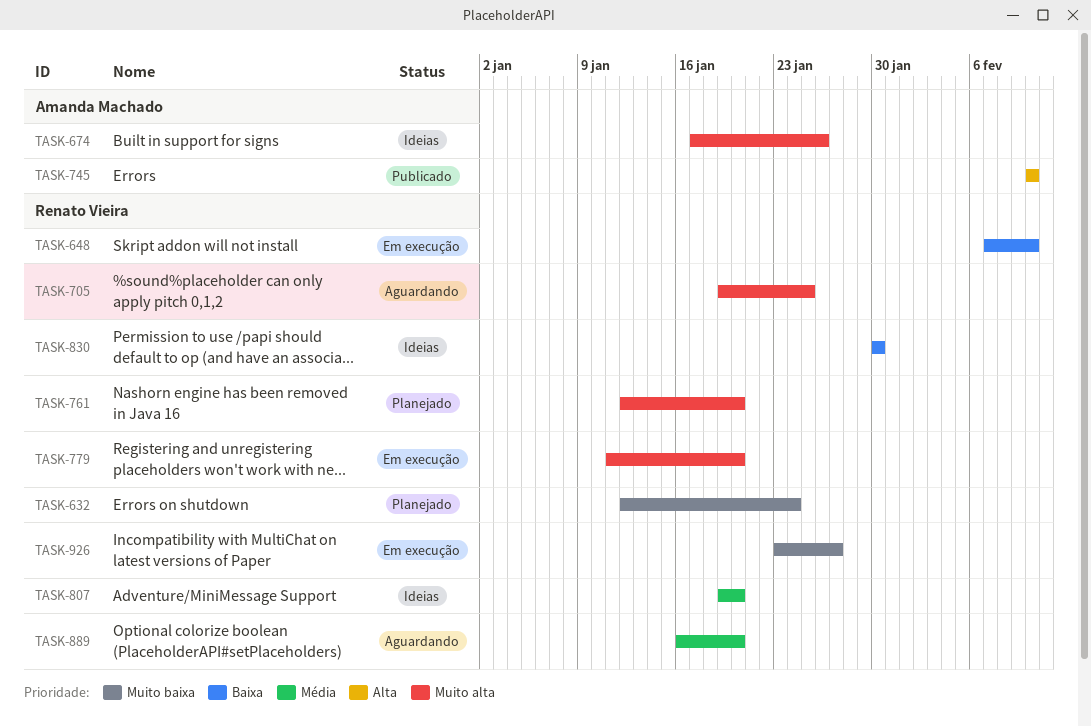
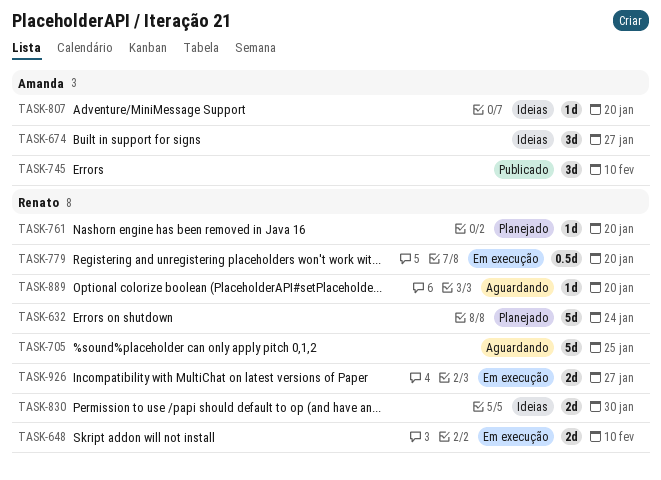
TASK-674, due: Jan 26 -> Jan 27
TASK-807, owner: Renato Vieira -> Amanda Machado

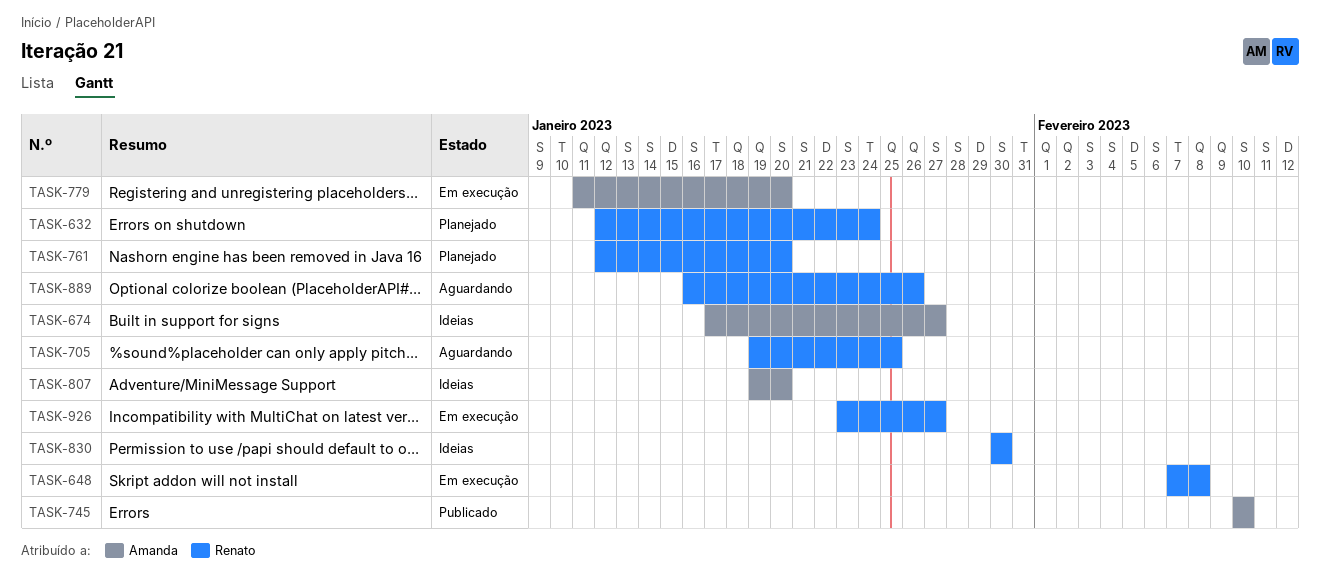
TASK-648, due: Feb 10 -> Feb 8
TASK-779, owner: Renato -> Amanda
TASK-889, due: Jan 20 -> Jan 26

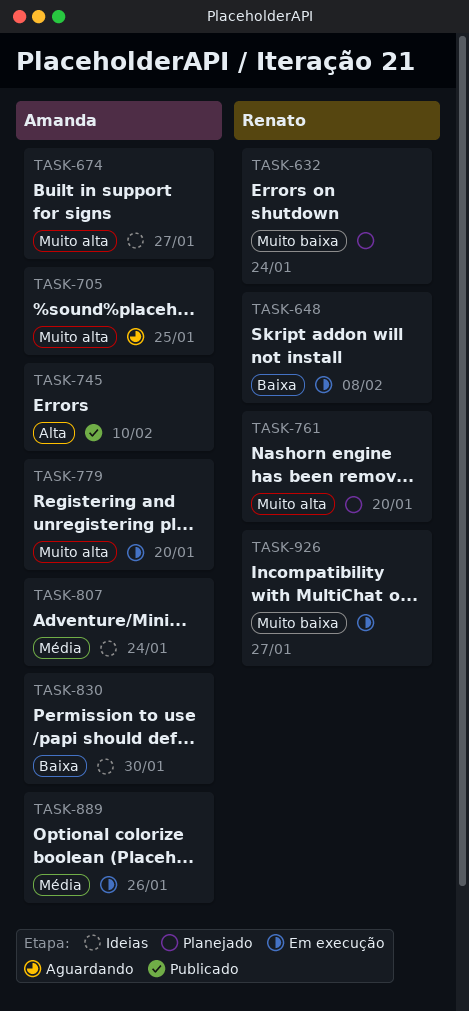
TASK-705, owner: Renato -> Amanda
TASK-807, due: Jan 20 -> Jan 24
TASK-830, owner: Renato -> Amanda
TASK-889, status: Aguardando -> Em execução
TASK-889, owner: Renato -> Amanda

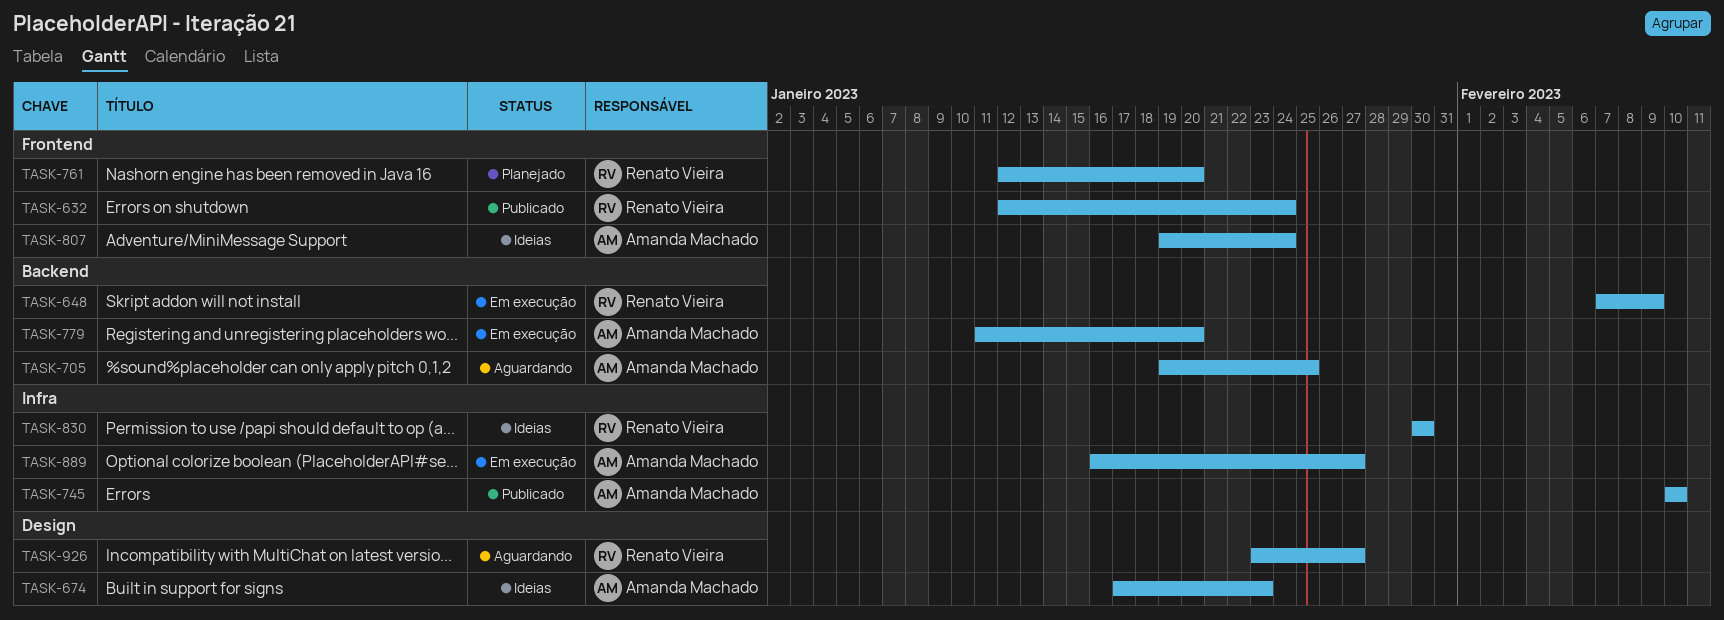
TASK-632, status: Planejado -> Publicado
TASK-648, due: Feb 8 -> Feb 9
TASK-674, due: Jan 27 -> Jan 23
TASK-830, owner: Amanda Machado -> Renato Vieira
TASK-889, due: Jan 26 -> Jan 27
TASK-926, status: Em execução -> Aguardando

